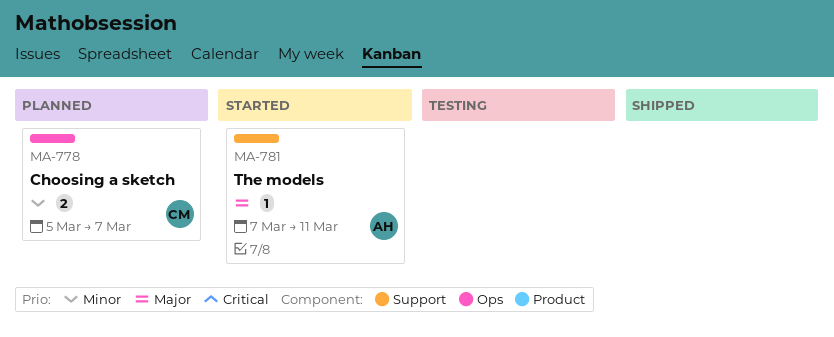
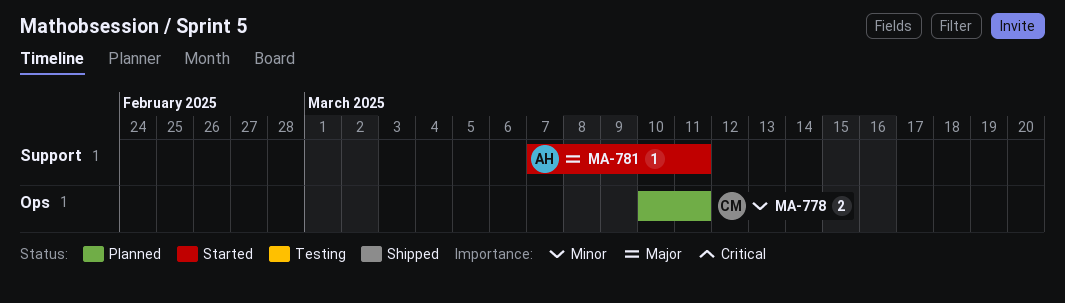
MA-778, start: Mar 5 -> Mar 10
MA-778, due: Mar 7 -> Mar 11

